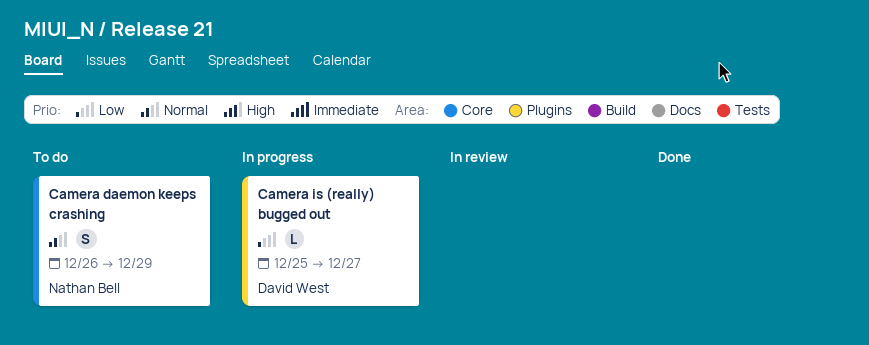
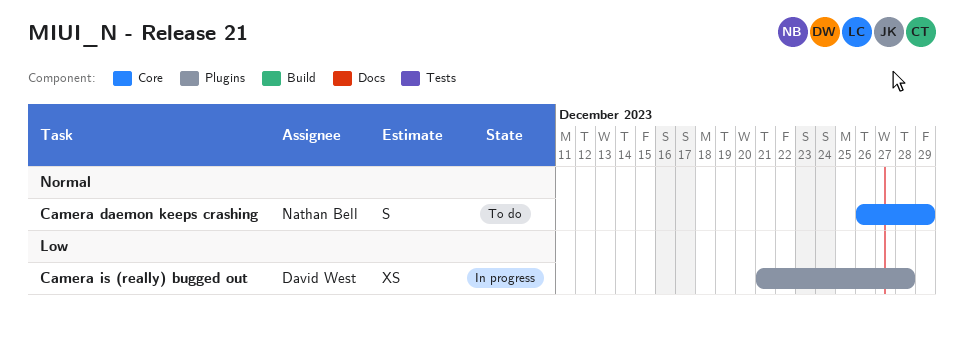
Camera is (really) bugged out, estimate: L -> XS
Camera is (really) bugged out, start: Dec 25 -> Dec 21
Camera is (really) bugged out, due: Dec 27 -> Dec 28

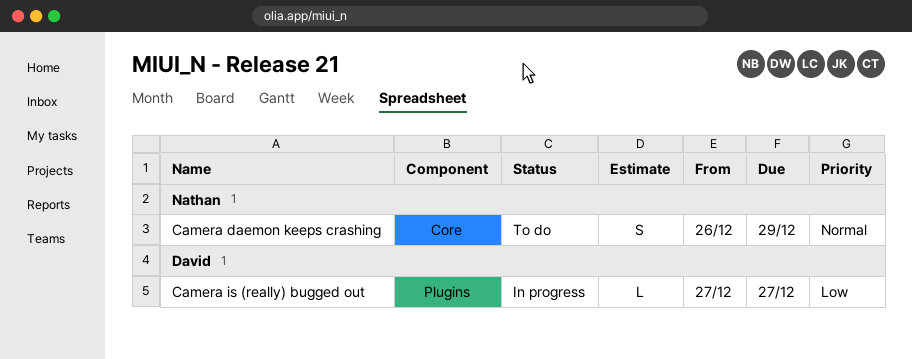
Camera is (really) bugged out, estimate: XS -> L
Camera is (really) bugged out, start: Dec 21 -> Dec 27
Camera is (really) bugged out, due: Dec 28 -> Dec 27

